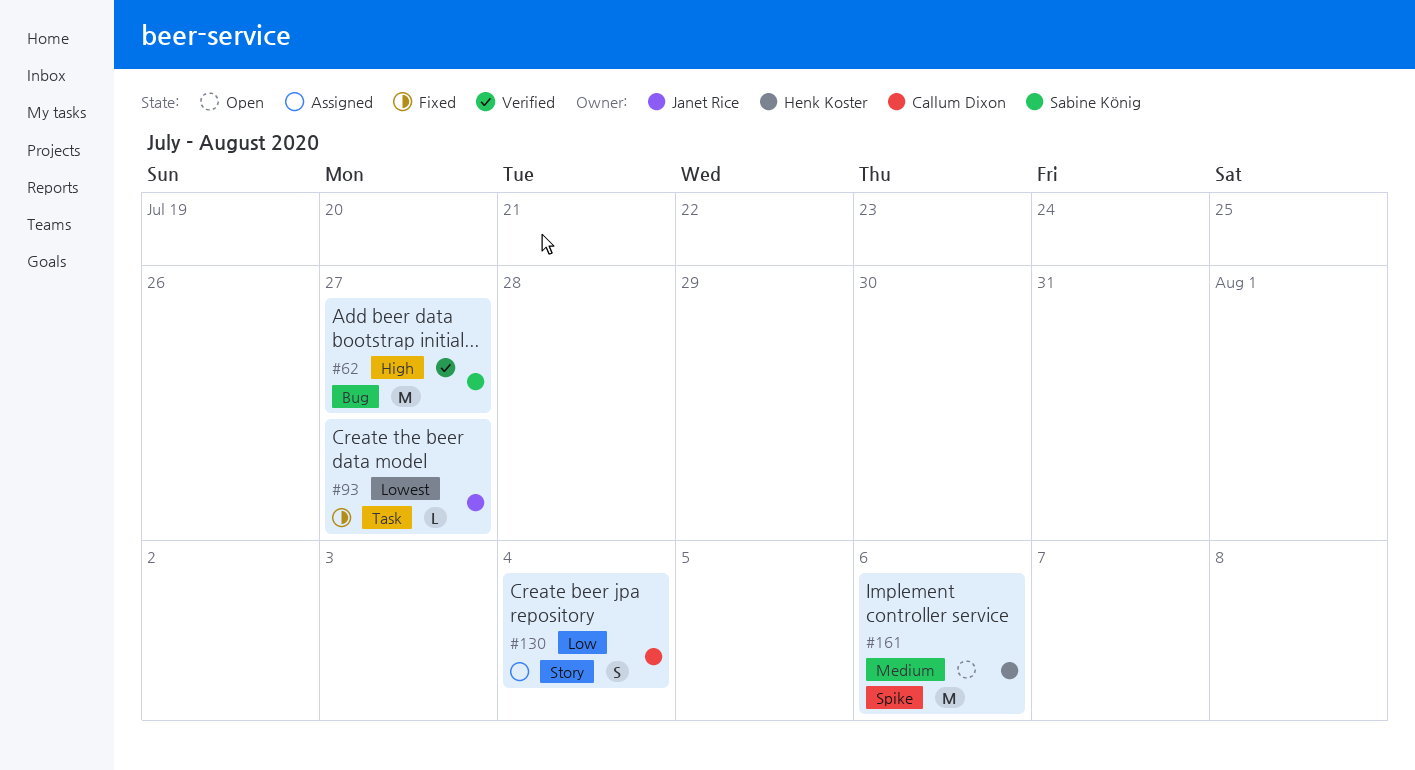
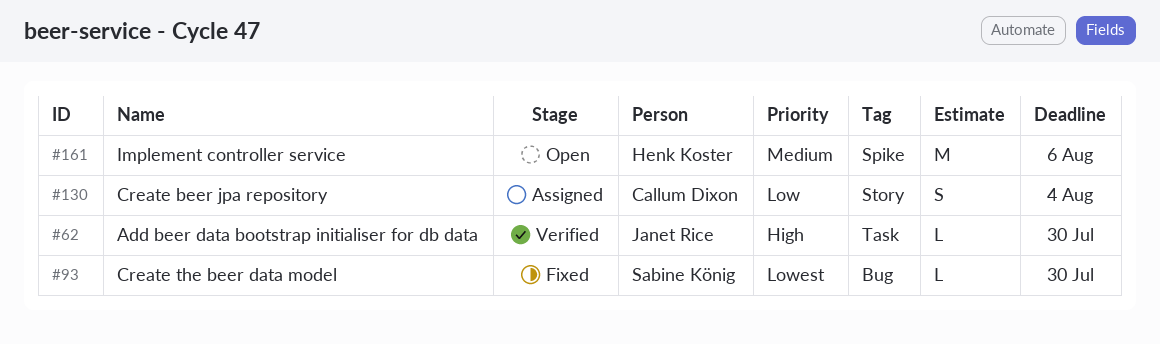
#62, owner: Sabine König -> Janet Rice
#62, label: Bug -> Task
#62, estimate: M -> L
#62, due: Jul 27 -> Jul 30
#93, owner: Janet Rice -> Sabine König
#93, label: Task -> Bug
#93, due: Jul 27 -> Jul 30

